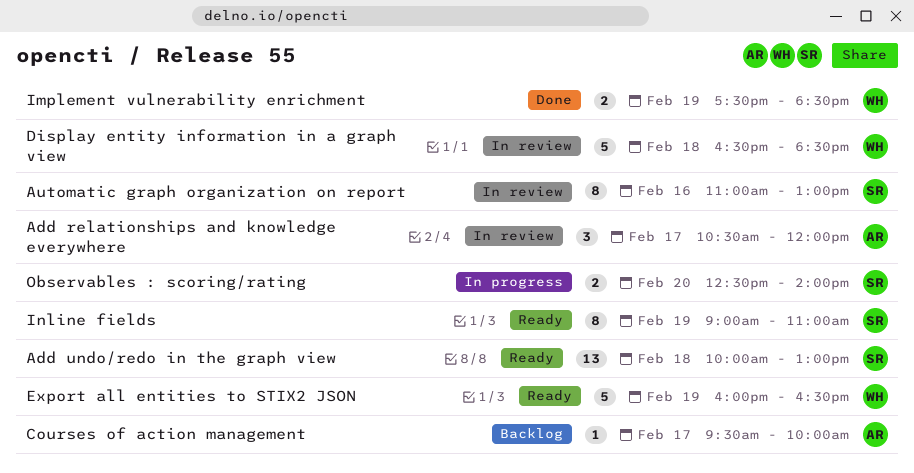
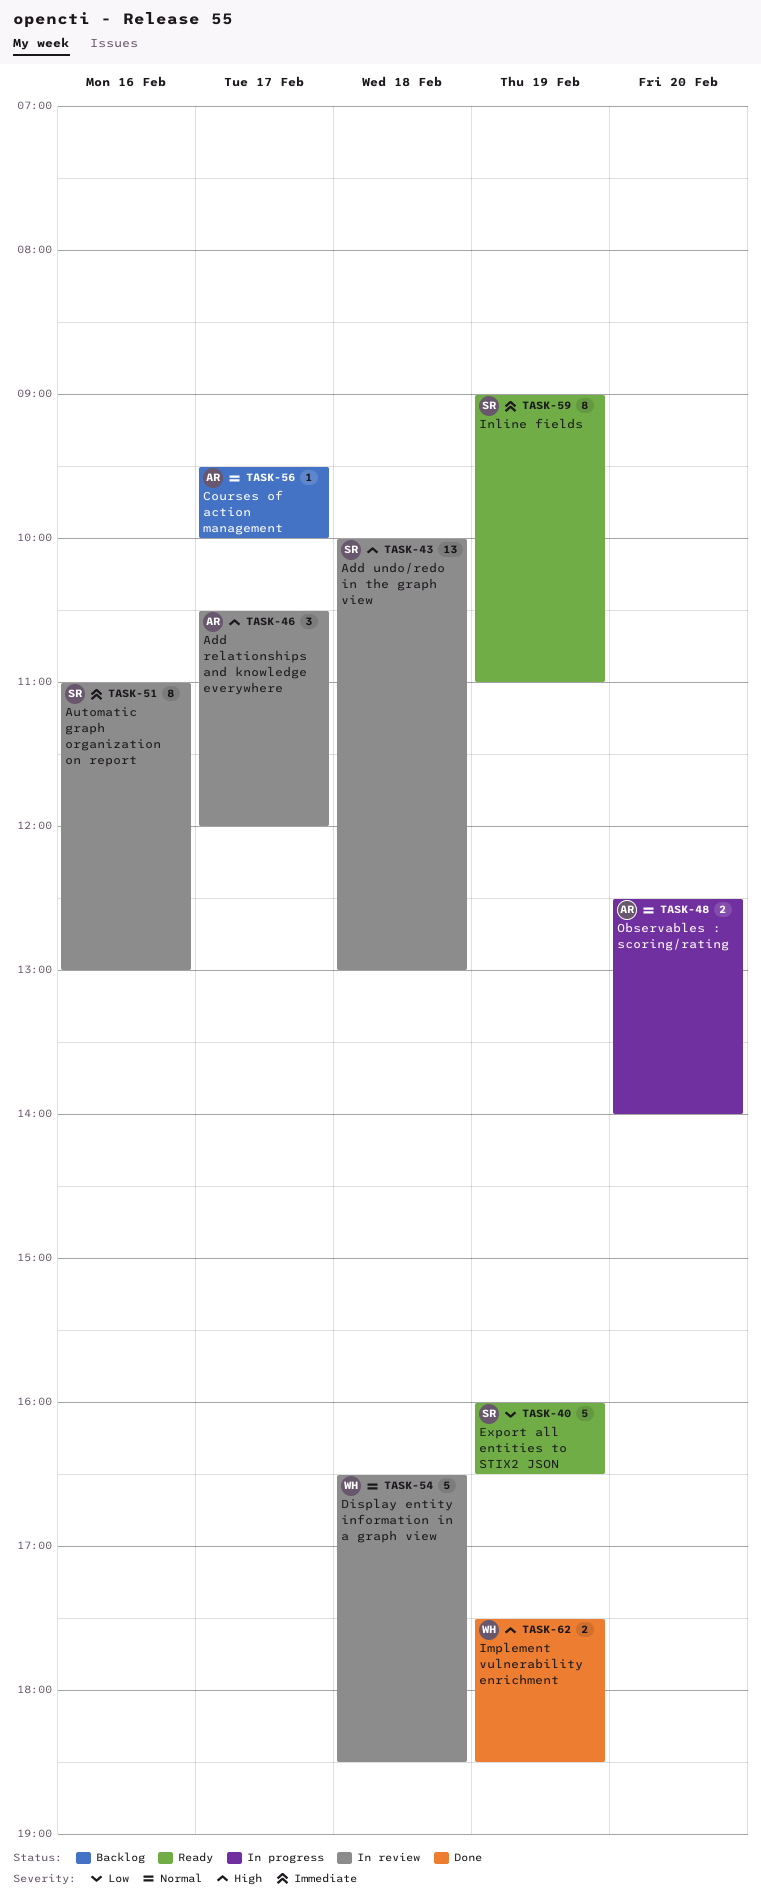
Add undo/redo in the graph view, status: Ready -> In review
Export all entities to STIX2 JSON, owner: WH -> SR
Observables : scoring/rating, owner: SR -> AR

